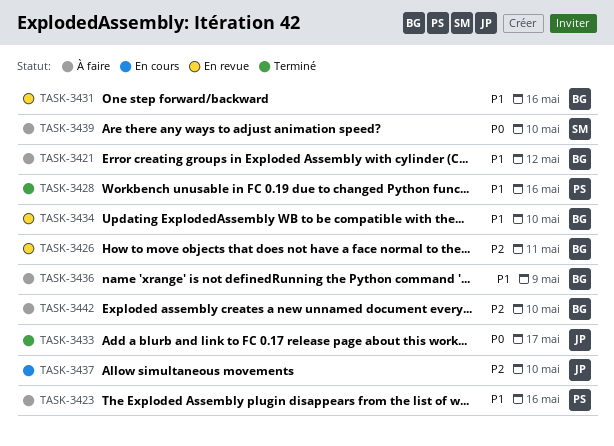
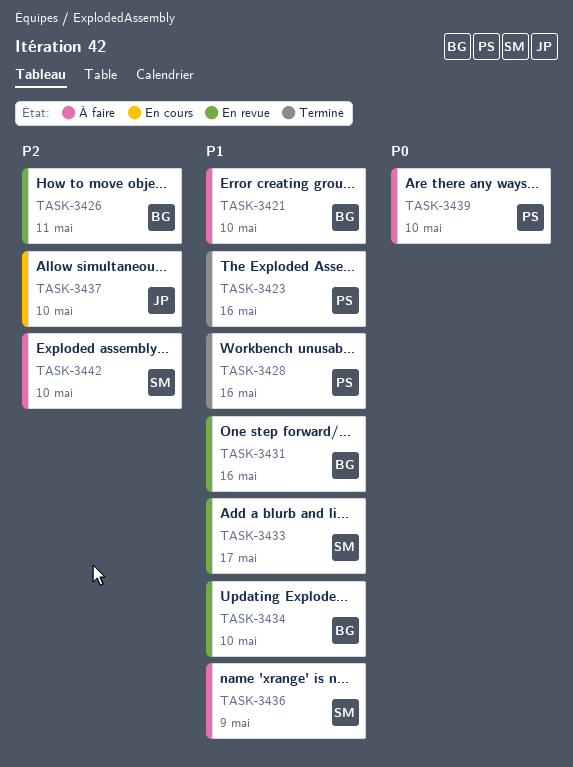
TASK-3421, due: May 12 -> May 10
TASK-3423, status: À faire -> Terminé
TASK-3433, status: Terminé -> En revue
TASK-3433, owner: JP -> SM
TASK-3433, priority: P0 -> P1
TASK-3436, owner: BG -> SM
TASK-3439, owner: SM -> PS
TASK-3442, owner: BG -> SM

